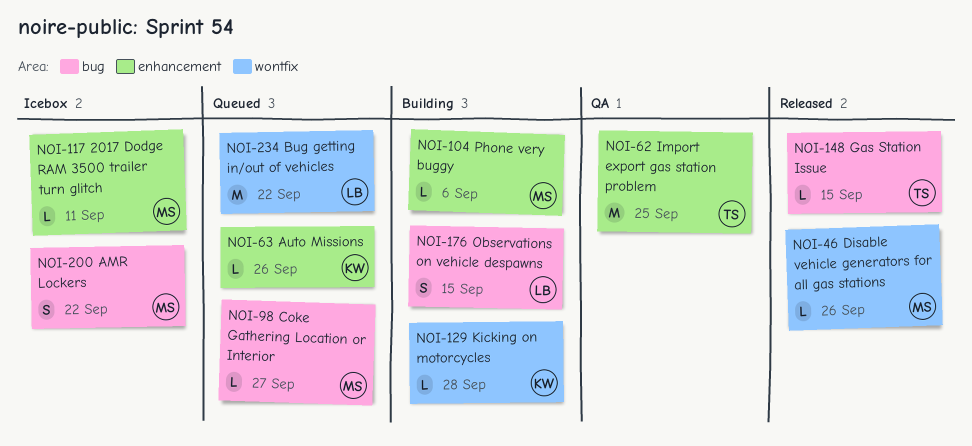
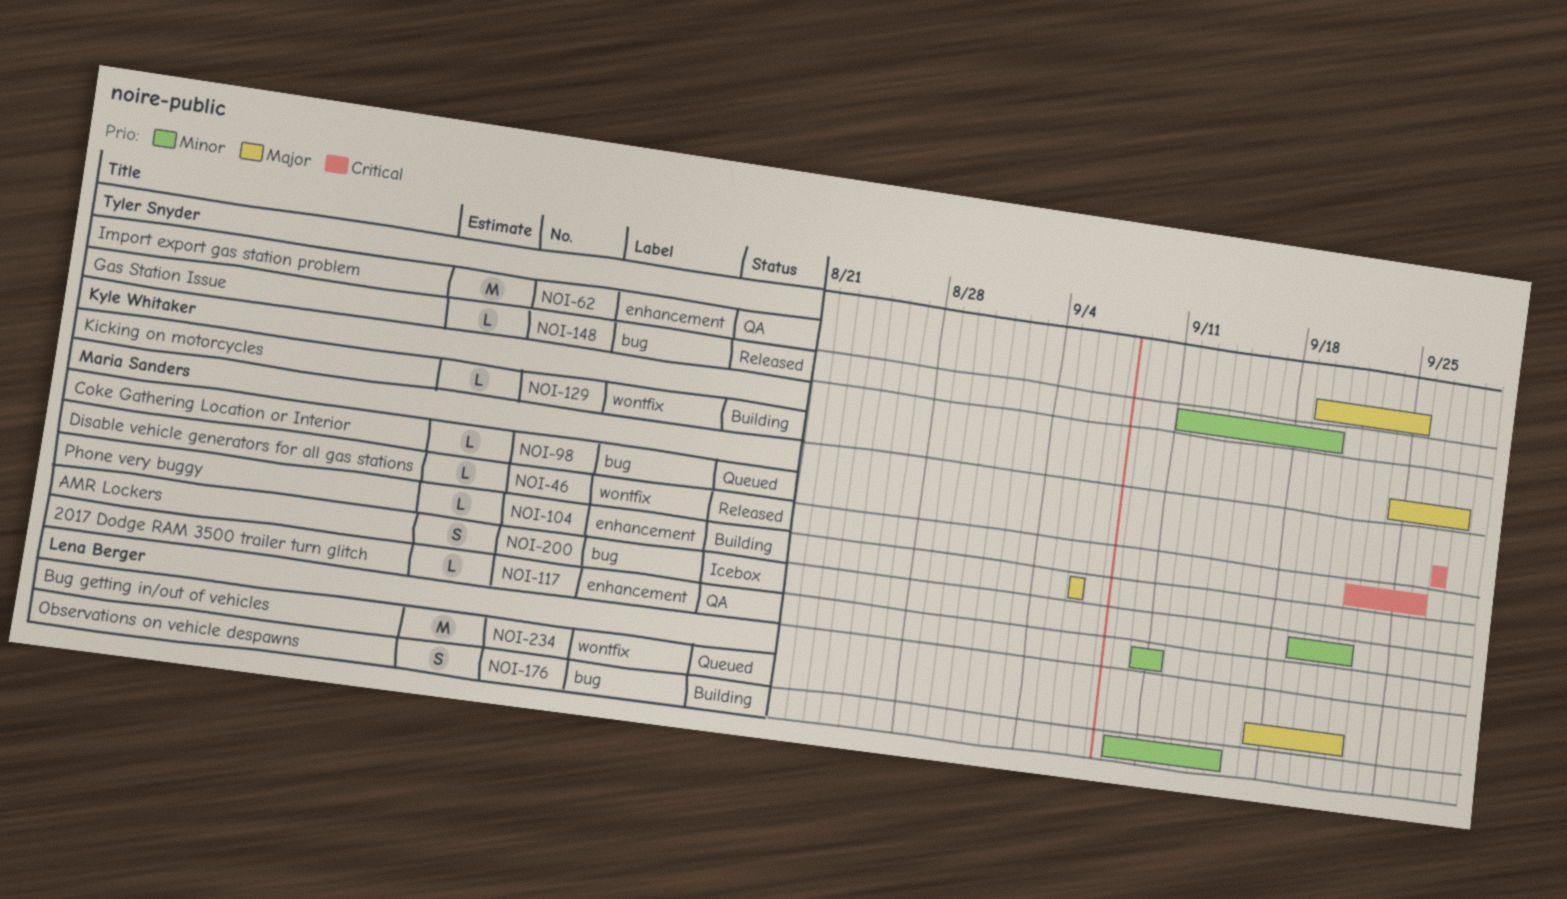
NOI-63: present -> none
NOI-117, status: Icebox -> QA
NOI-148, due: Sep 15 -> Sep 20

